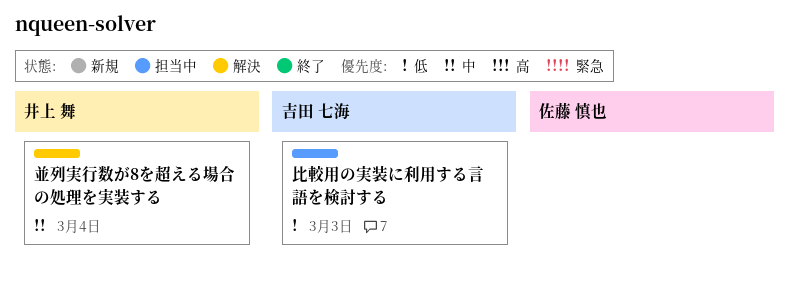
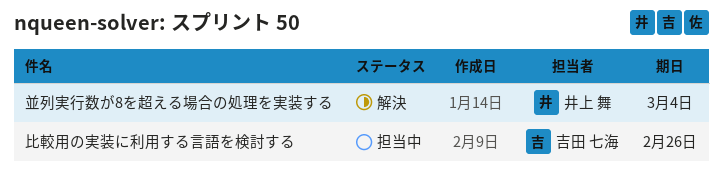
比較用の実装に利用する言語を検討する, due: Mar 3 -> Feb 26

